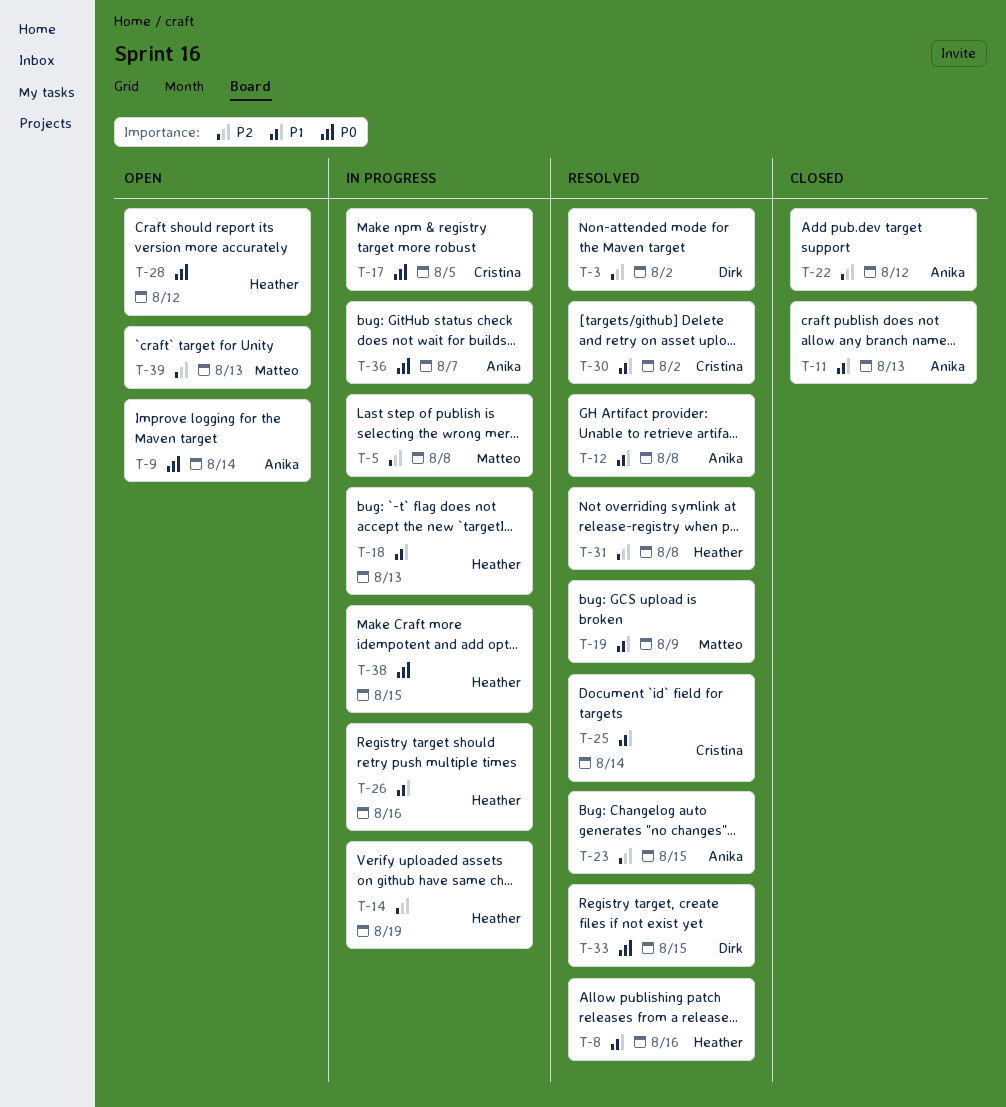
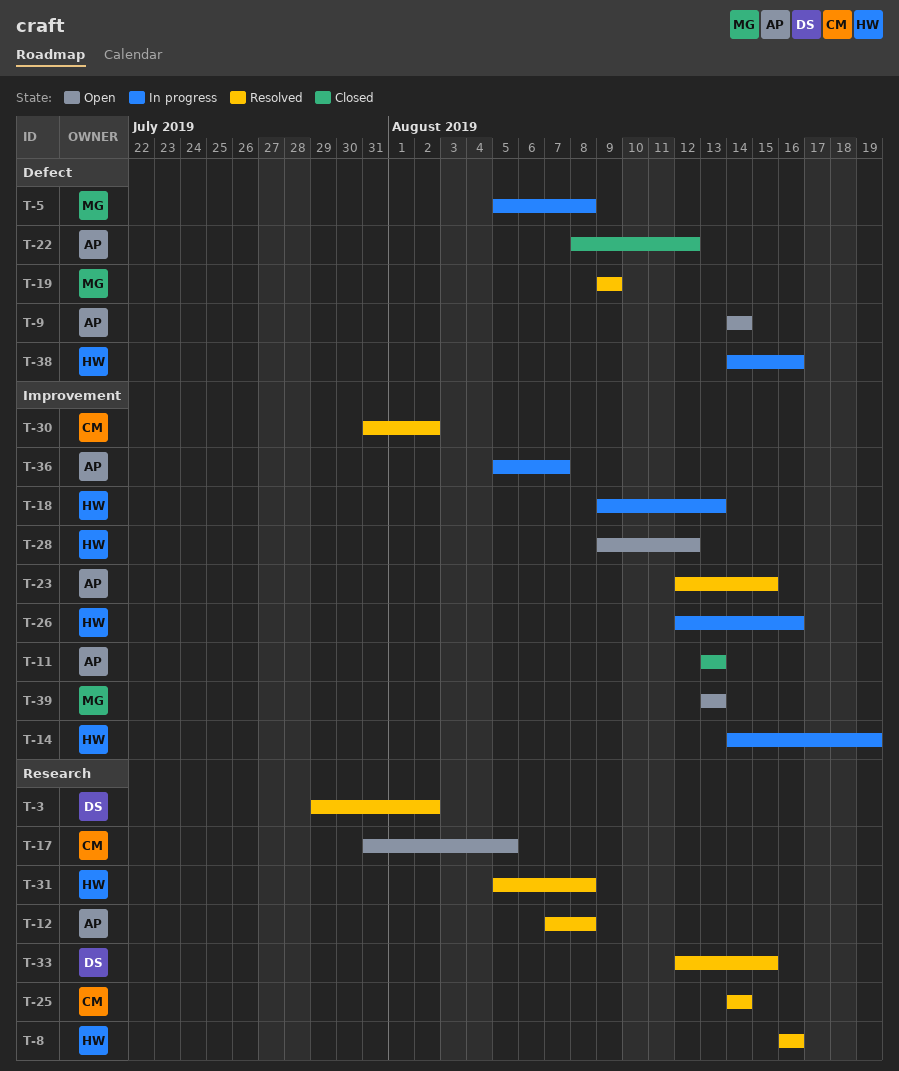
T-17, status: In progress -> Open
T-38, due: Aug 15 -> Aug 16

